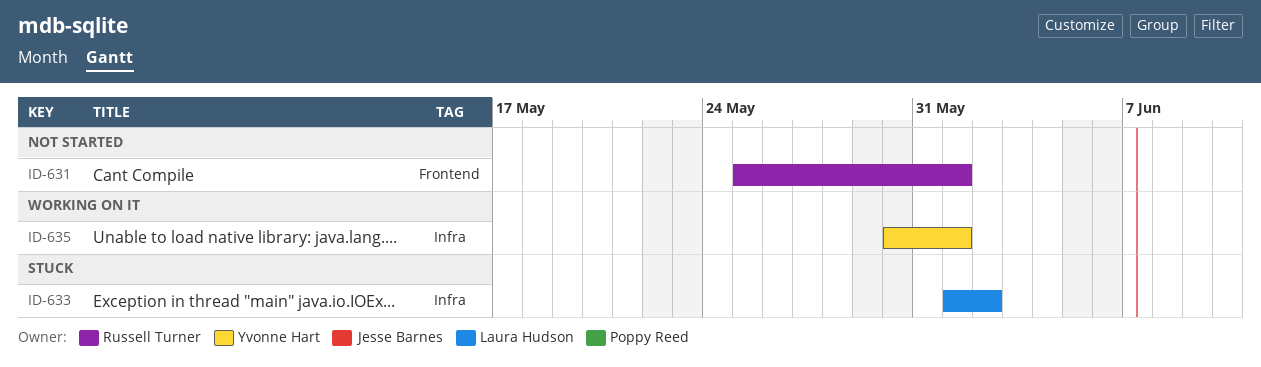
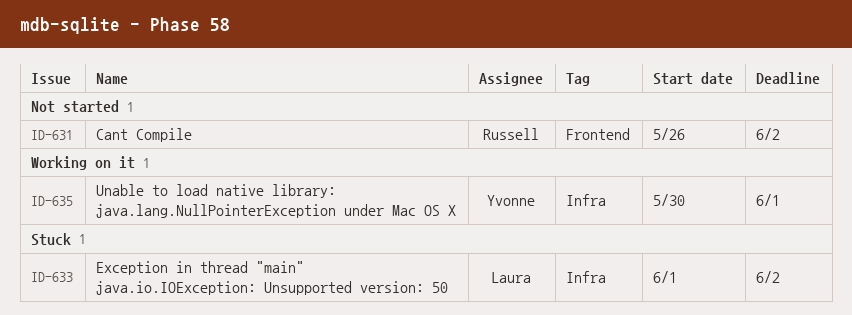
ID-631, start: May 25 -> May 26
ID-631, due: Jun 1 -> Jun 2

